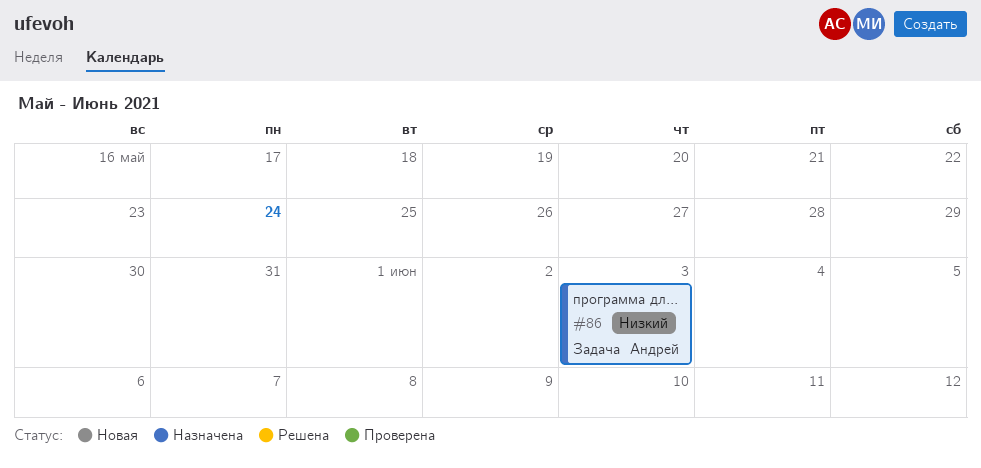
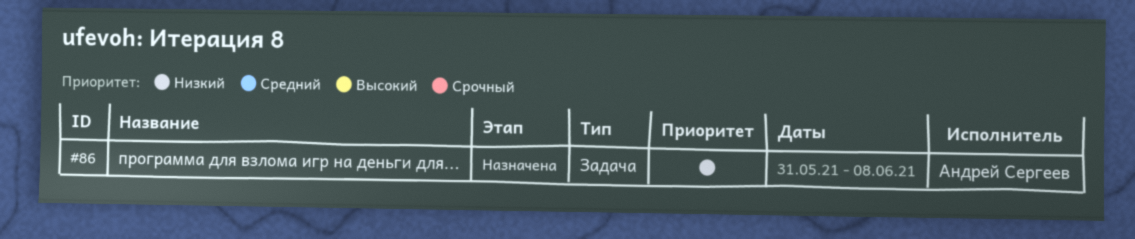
#86, due: Jun 3 -> Jun 8

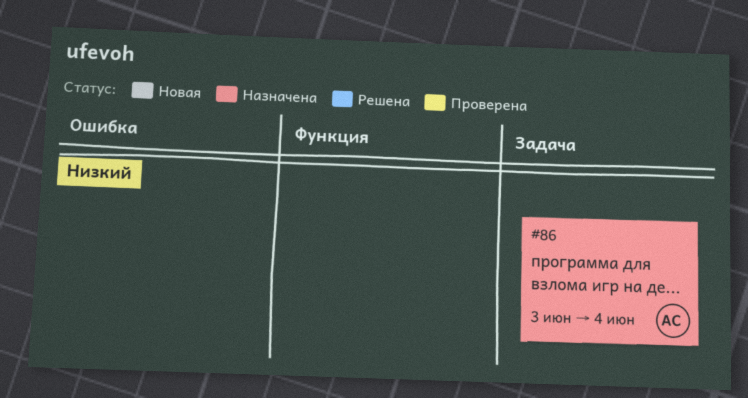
#86, start: May 31 -> Jun 3
#86, due: Jun 8 -> Jun 4

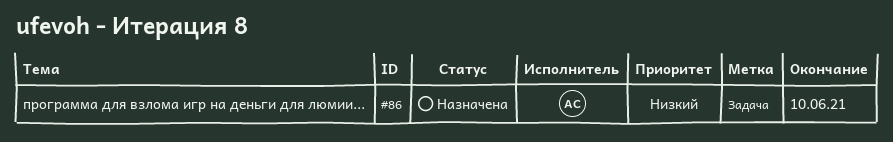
#86, due: Jun 4 -> Jun 10

